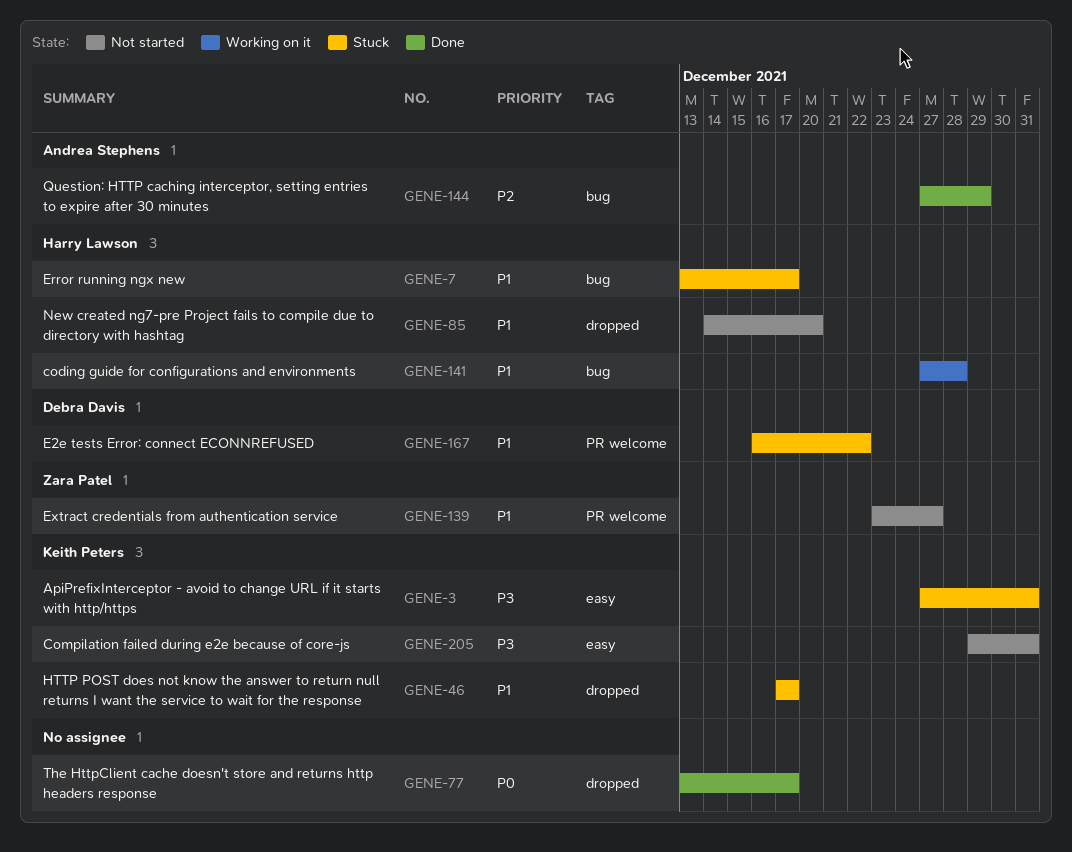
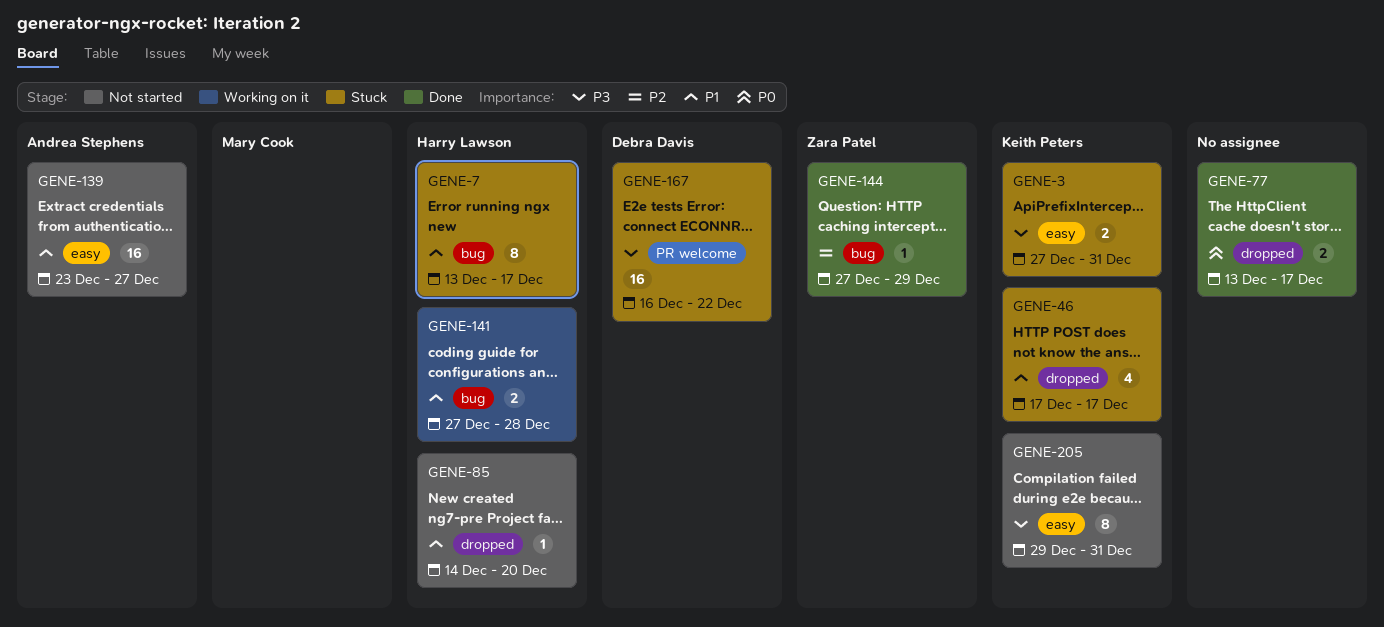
GENE-139, owner: Zara Patel -> Andrea Stephens
GENE-139, label: PR welcome -> easy
GENE-144, owner: Andrea Stephens -> Zara Patel
GENE-167, priority: P1 -> P3

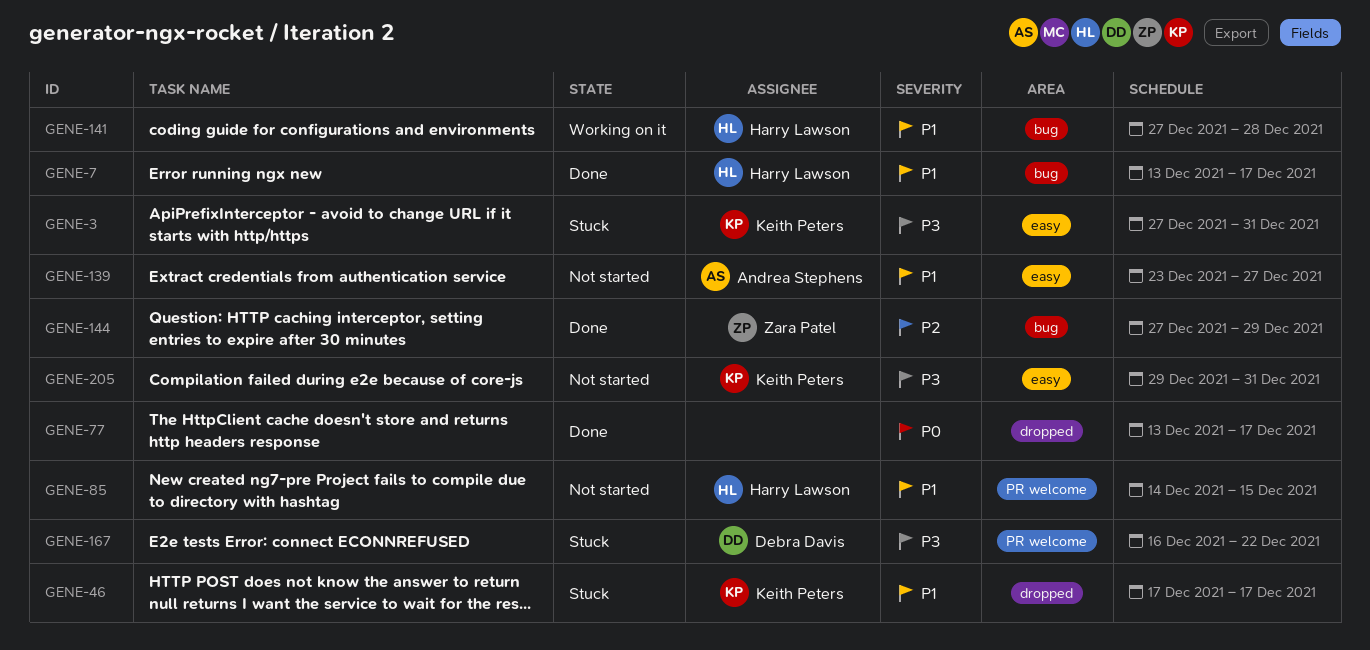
GENE-7, status: Stuck -> Done
GENE-85, label: dropped -> PR welcome
GENE-85, due: Dec 20 -> Dec 15

